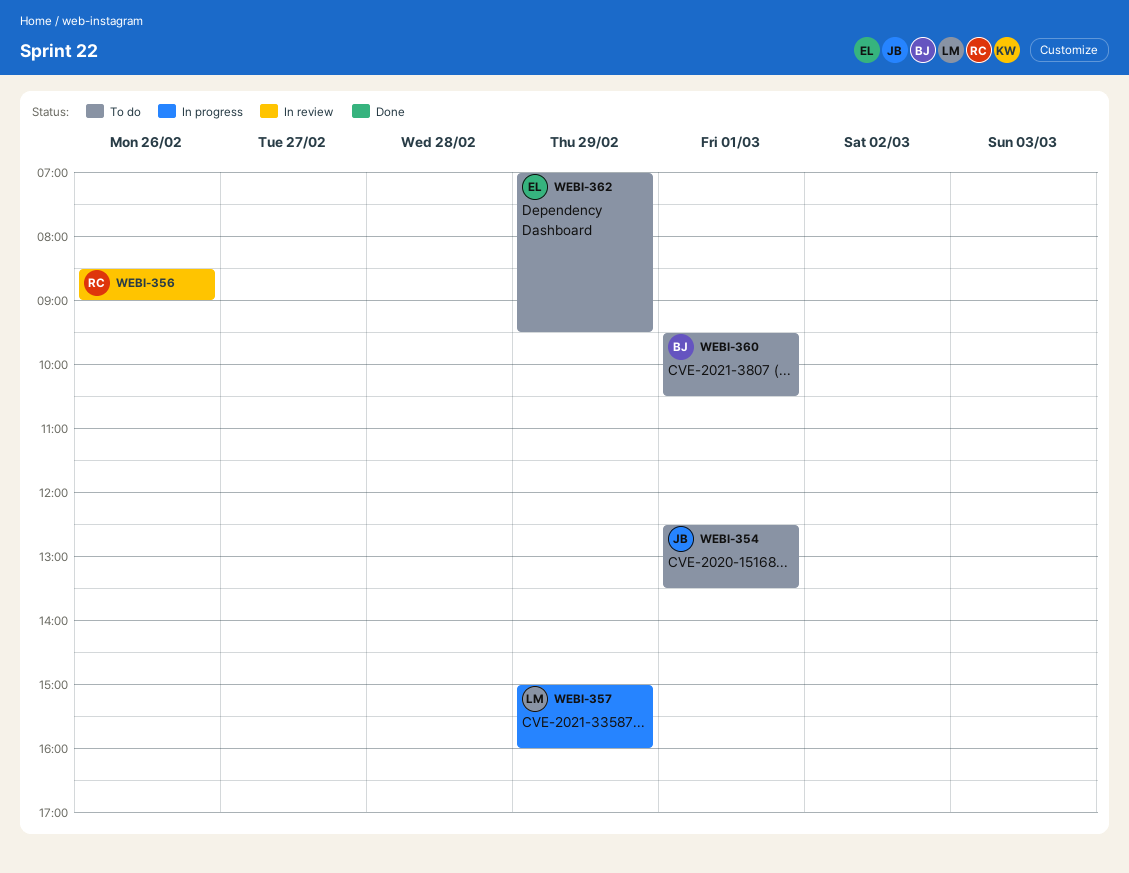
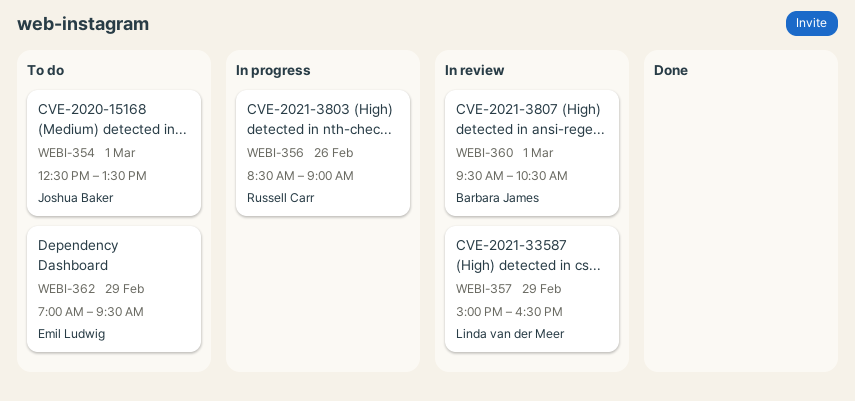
WEBI-356, status: In review -> In progress
WEBI-357, status: In progress -> In review
WEBI-357, ends: 16:00 -> 16:30
WEBI-360, status: To do -> In review

